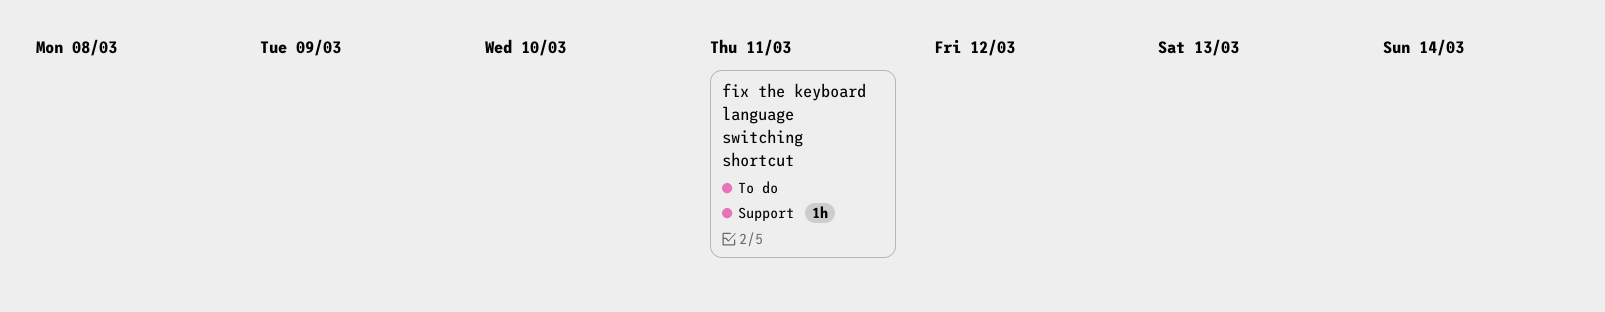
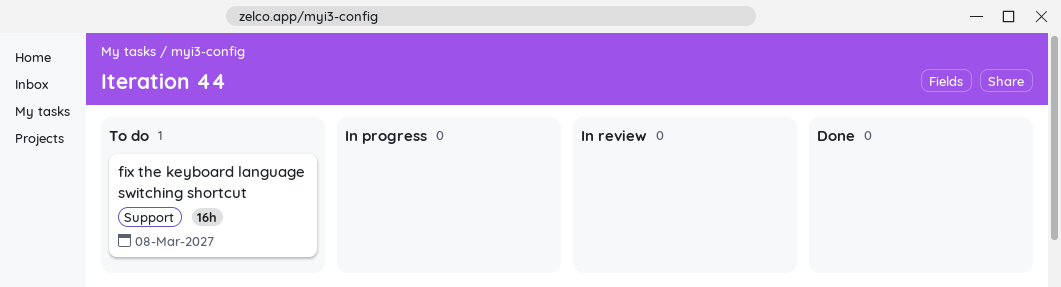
fix the keyboard language switching shortcut, estimate: 1h -> 16h
fix the keyboard language switching shortcut, due: Mar 11 -> Mar 8

